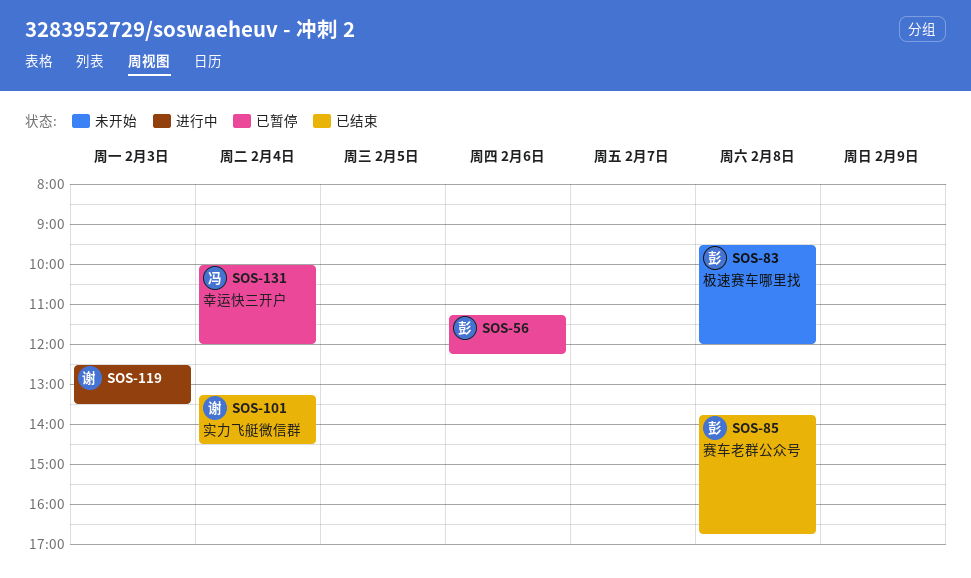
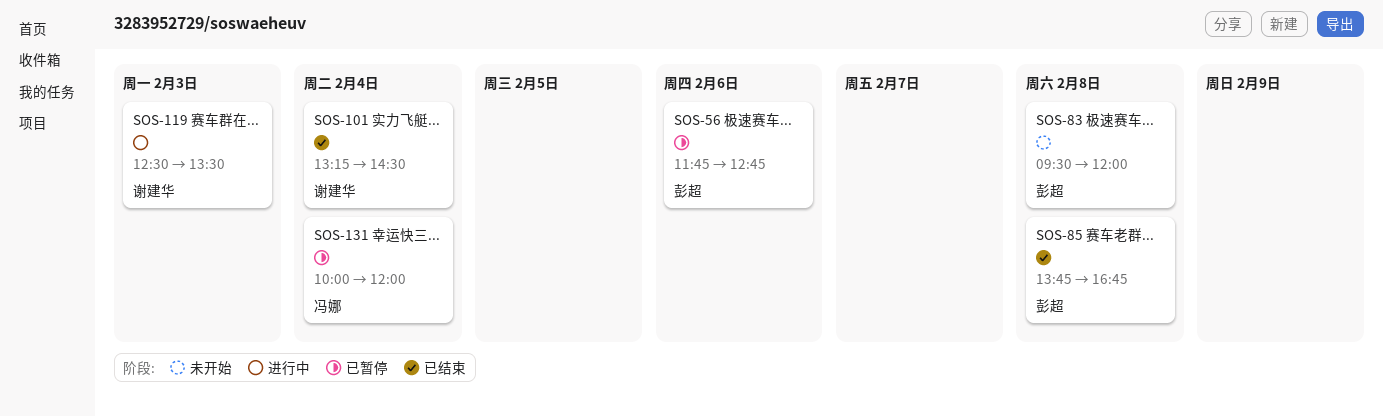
SOS-56, begins: 11:15 -> 11:45
SOS-56, ends: 12:15 -> 12:45

